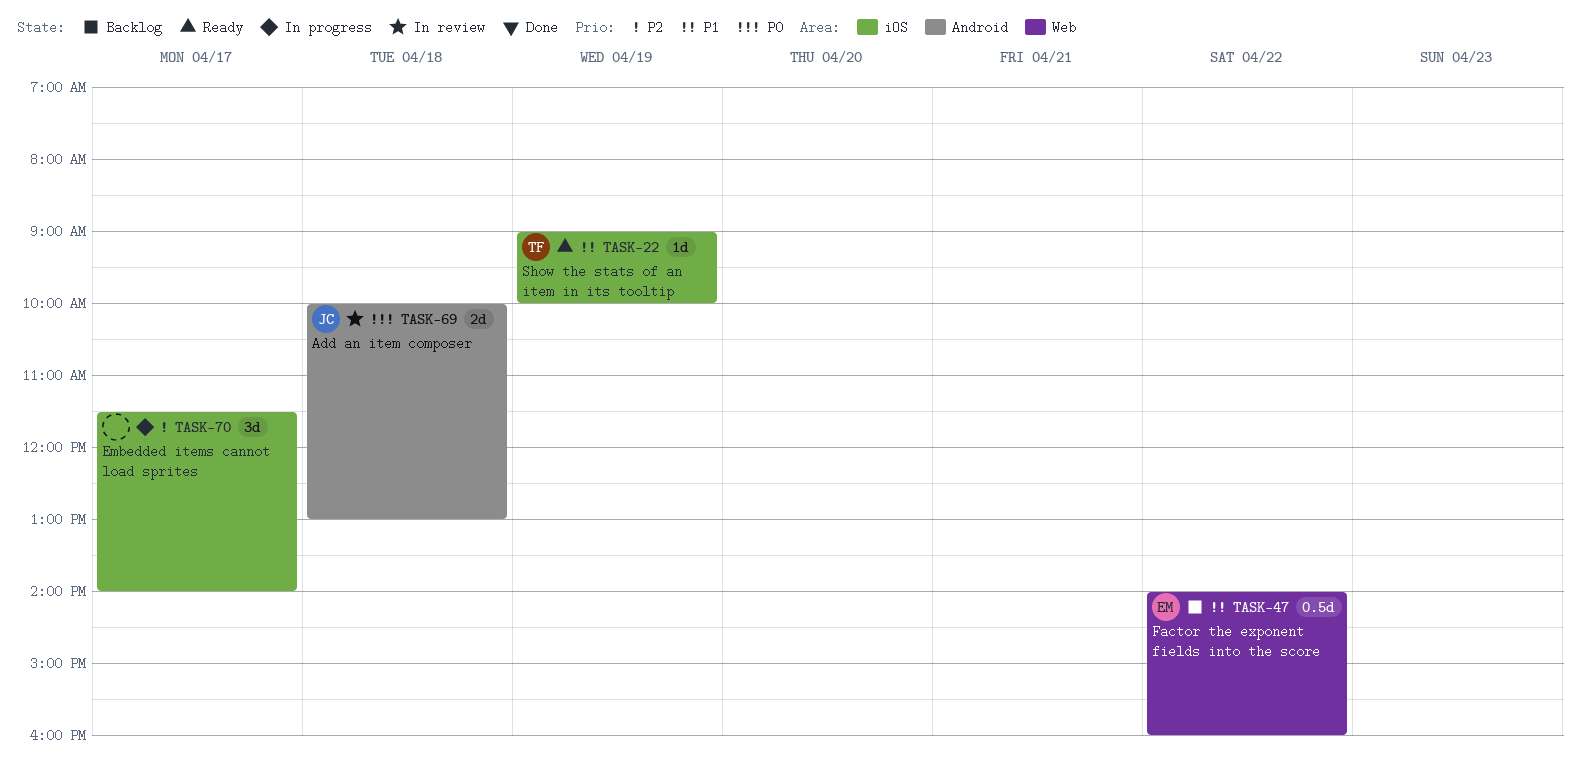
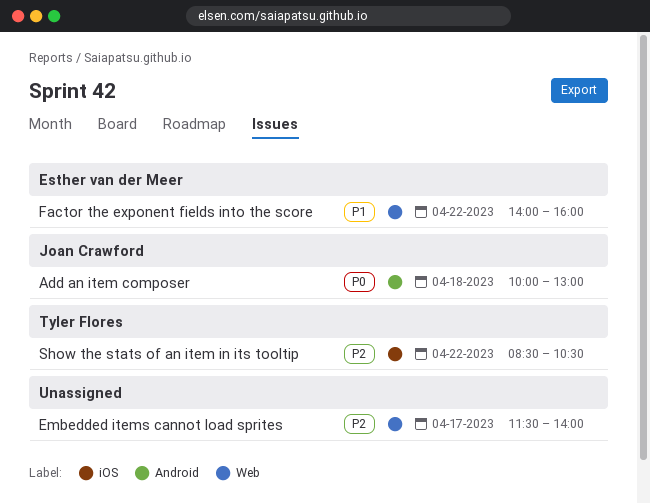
Embedded items cannot load sprites, label: iOS -> Web
Show the stats of an item in its tooltip, priority: P1 -> P2
Show the stats of an item in its tooltip, day: Apr 19 -> Apr 22
Show the stats of an item in its tooltip, begins: 09:00 -> 08:30
Show the stats of an item in its tooltip, ends: 10:00 -> 10:30

